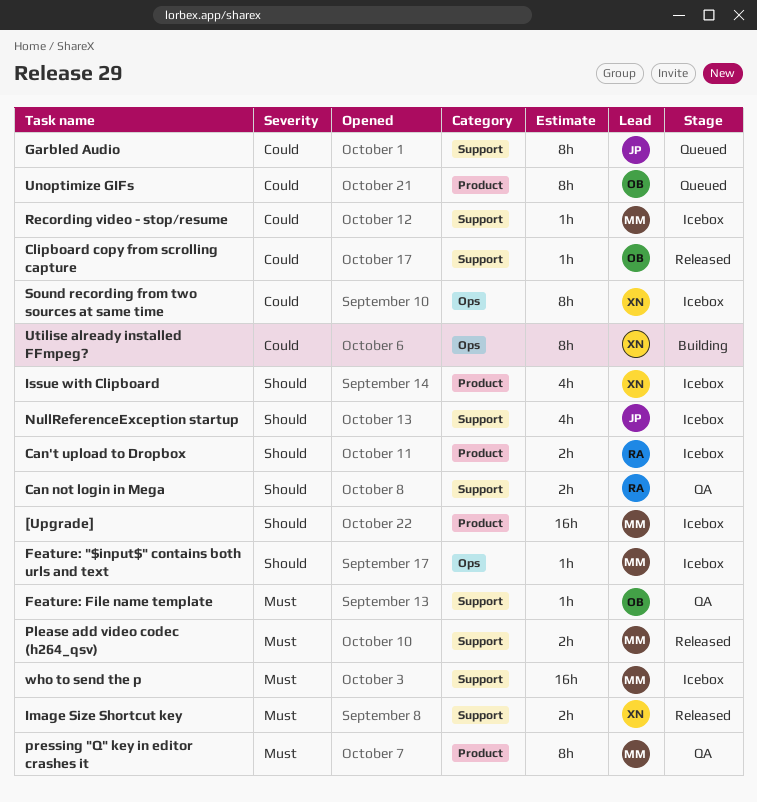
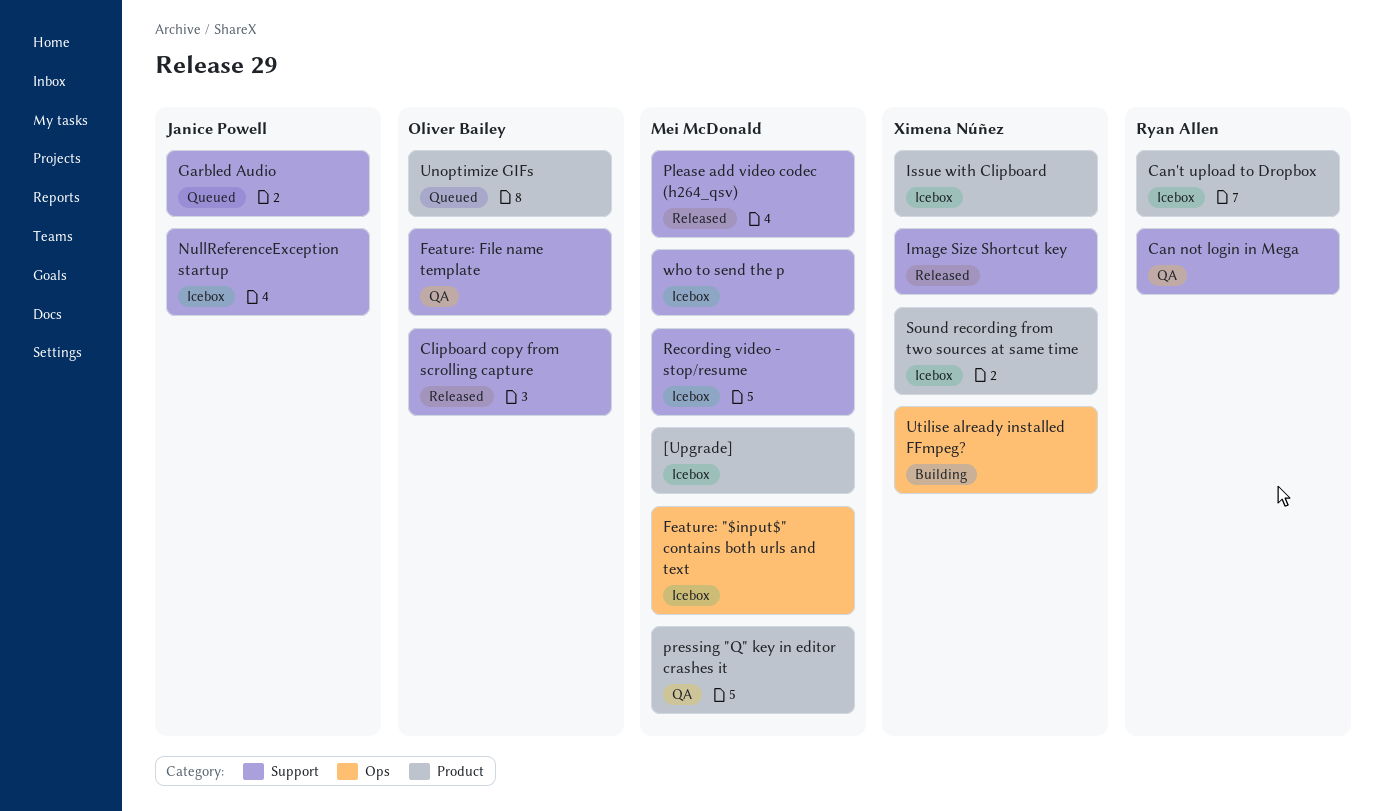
Sound recording from two sources at same time, label: Ops -> Product

